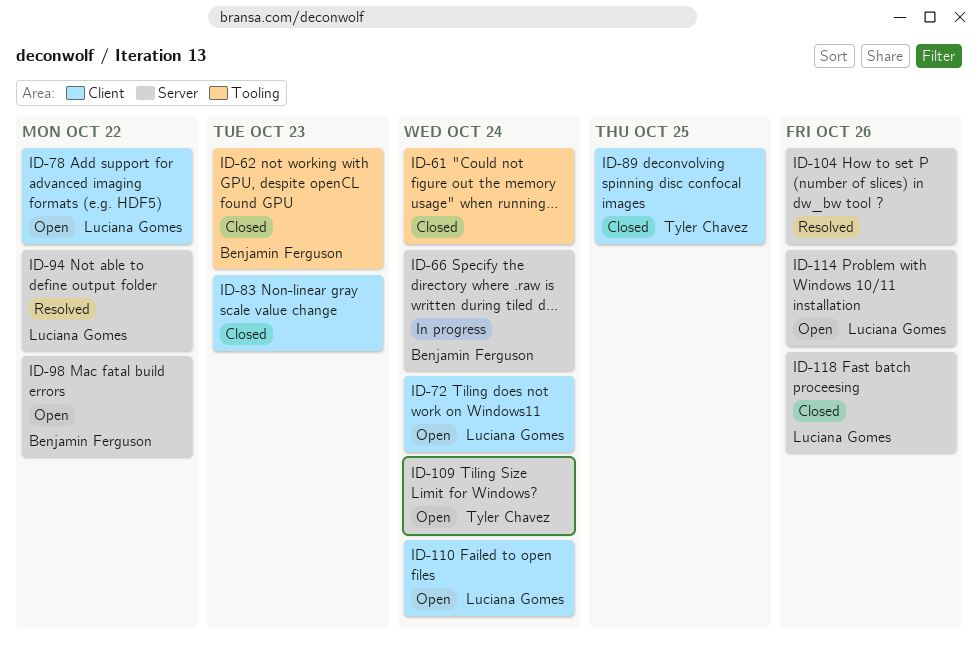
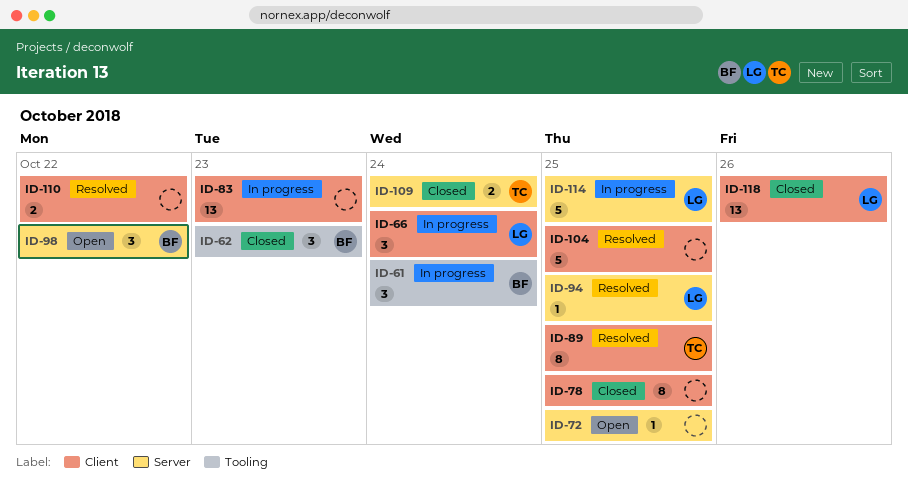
ID-61, status: Closed -> In progress
ID-61, owner: none -> Benjamin Ferguson
ID-66, owner: Benjamin Ferguson -> Luciana Gomes
ID-66, label: Server -> Client
ID-72, owner: Luciana Gomes -> none
ID-72, label: Client -> Server
ID-72, due: Oct 24 -> Oct 25
ID-78, status: Open -> Closed
ID-78, owner: Luciana Gomes -> none
ID-78, due: Oct 22 -> Oct 25
ID-83, status: Closed -> In progress
ID-89, status: Closed -> Resolved
ID-94, due: Oct 22 -> Oct 25
ID-104, label: Server -> Client
ID-104, due: Oct 26 -> Oct 25
ID-109, status: Open -> Closed
ID-110, status: Open -> Resolved
ID-110, owner: Luciana Gomes -> none
ID-110, due: Oct 24 -> Oct 22
ID-114, status: Open -> In progress
ID-114, due: Oct 26 -> Oct 25
ID-118, label: Server -> Client

